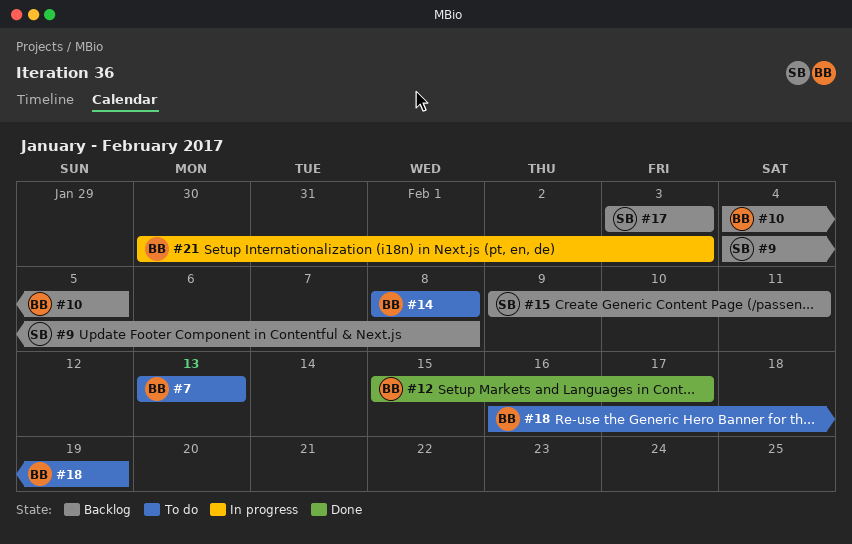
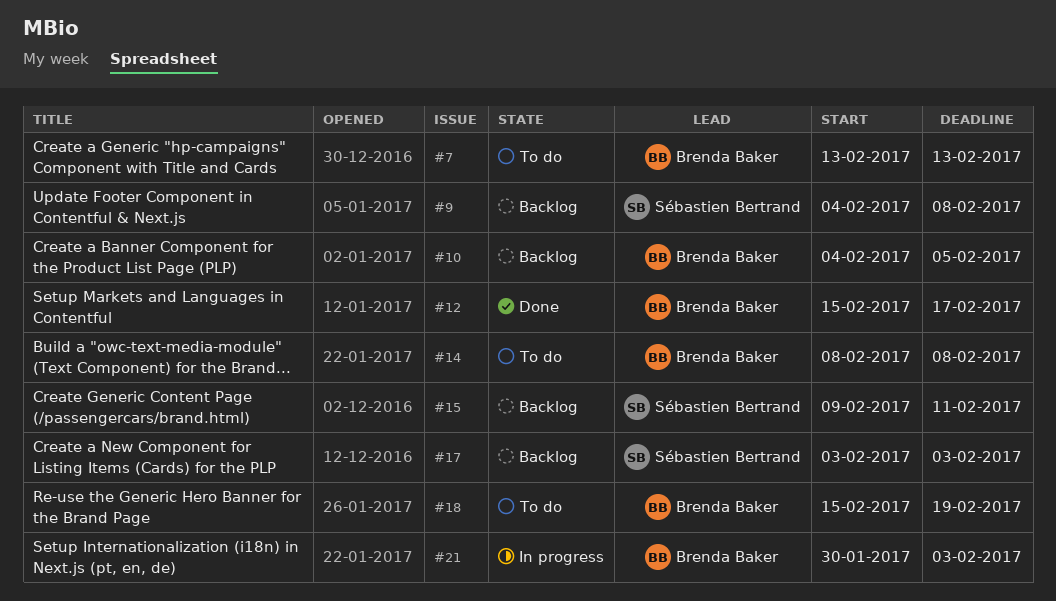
#18, start: Feb 16 -> Feb 15

